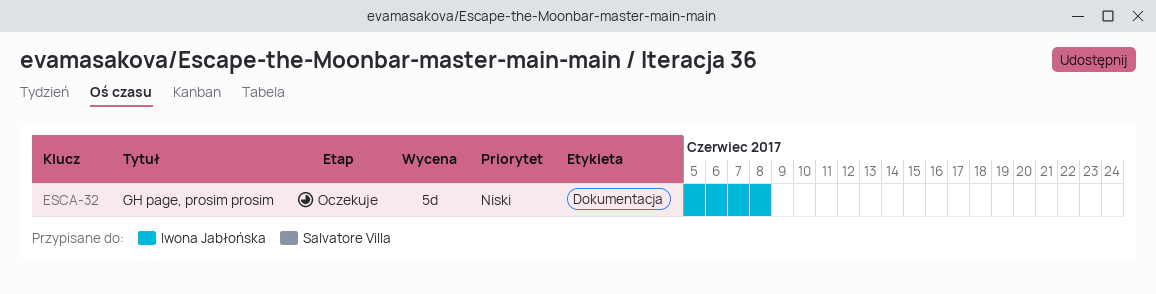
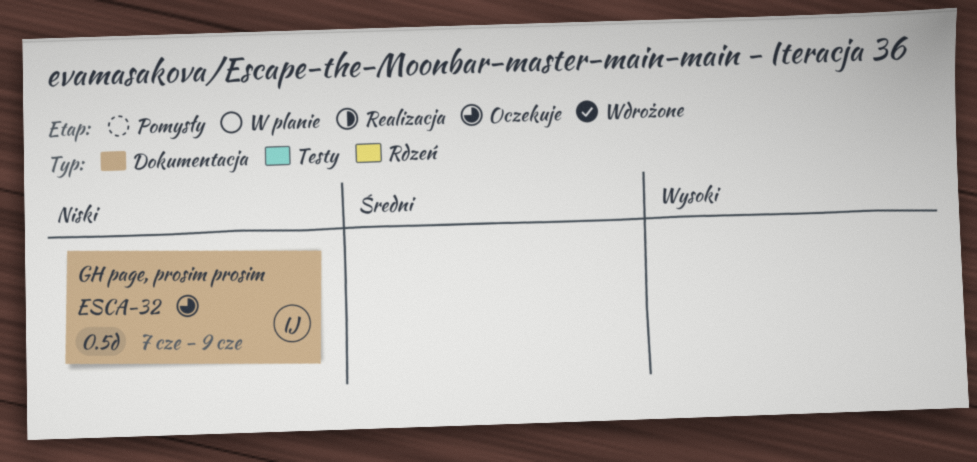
ESCA-32, estimate: 5d -> 0.5d
ESCA-32, start: Jun 5 -> Jun 7
ESCA-32, due: Jun 8 -> Jun 9

